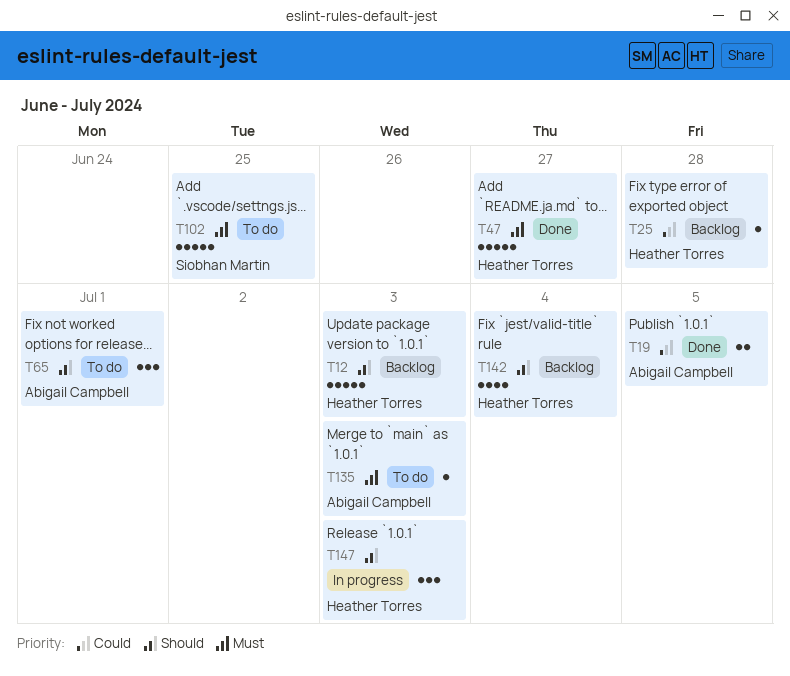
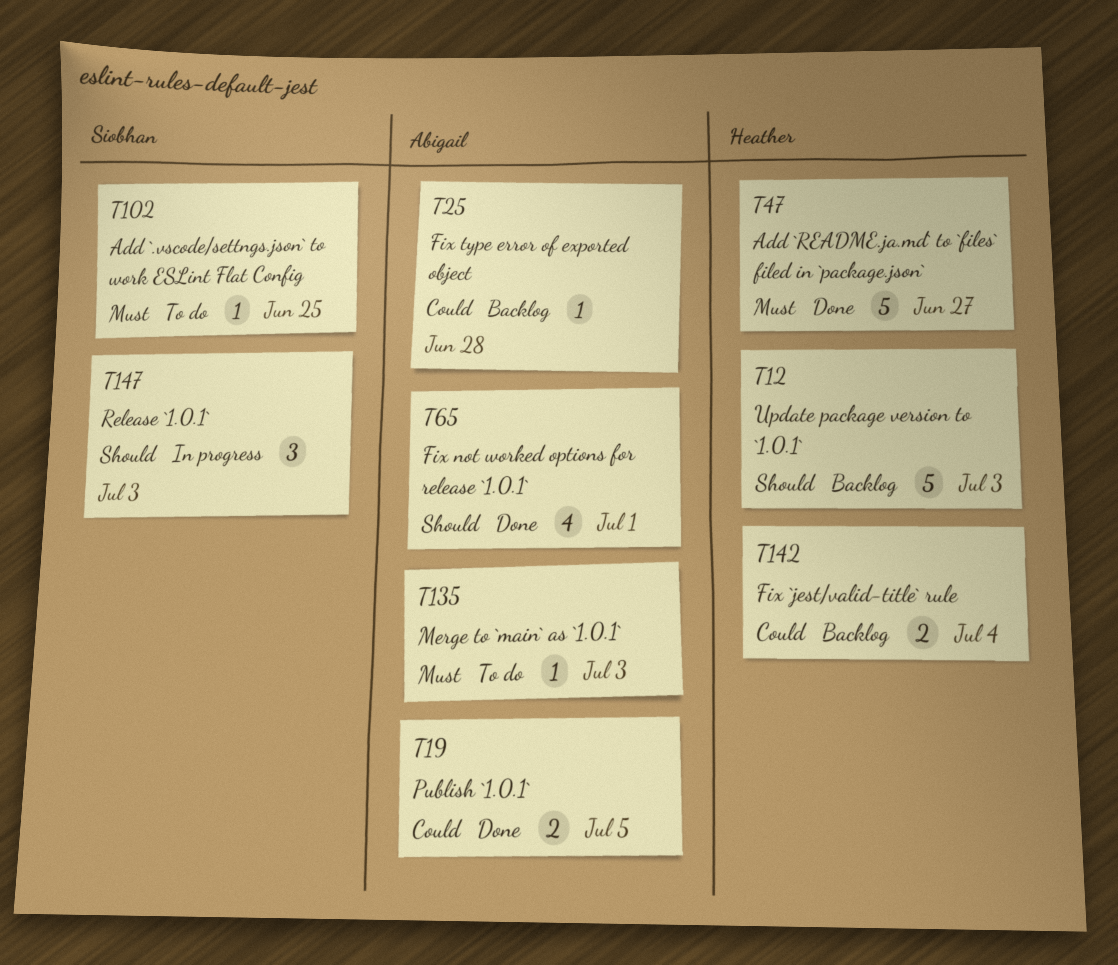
T25, owner: Heather Torres -> Abigail Campbell
T65, status: To do -> Done
T65, estimate: 3 -> 4
T102, estimate: 5 -> 1
T142, priority: Should -> Could
T142, estimate: 4 -> 2
T147, owner: Heather Torres -> Siobhan Martin

